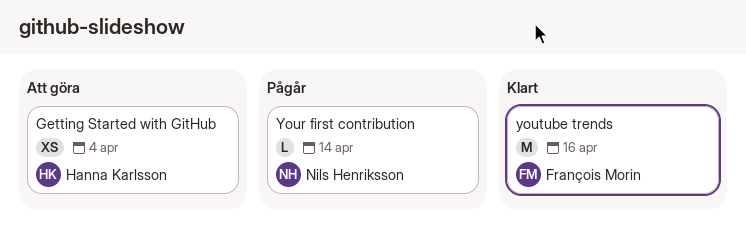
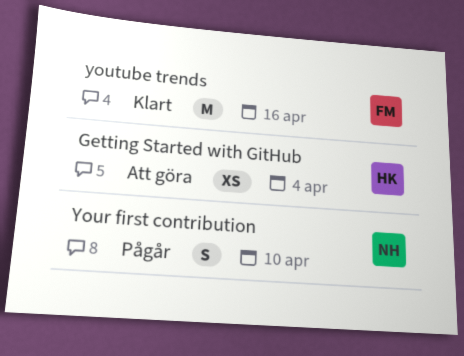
Your first contribution, estimate: L -> S
Your first contribution, due: Apr 14 -> Apr 10

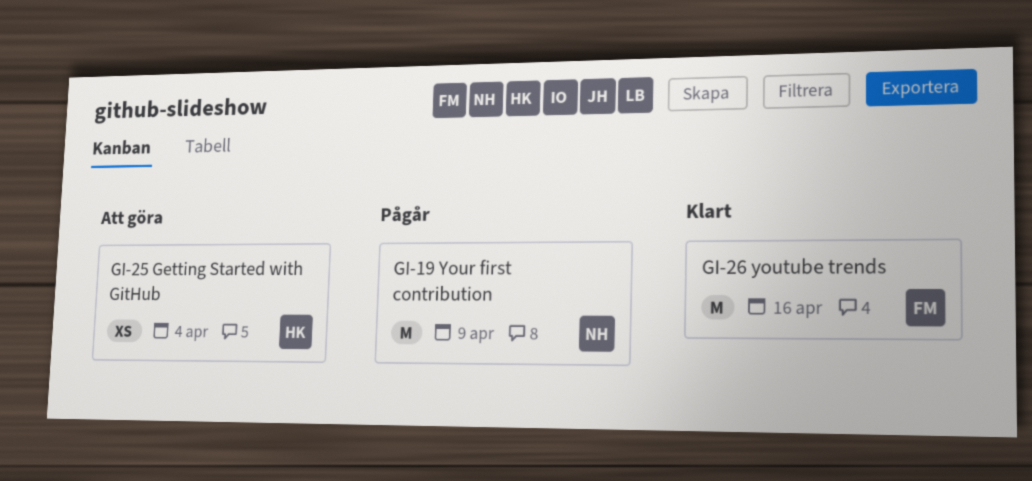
Your first contribution, estimate: S -> M
Your first contribution, due: Apr 10 -> Apr 9

